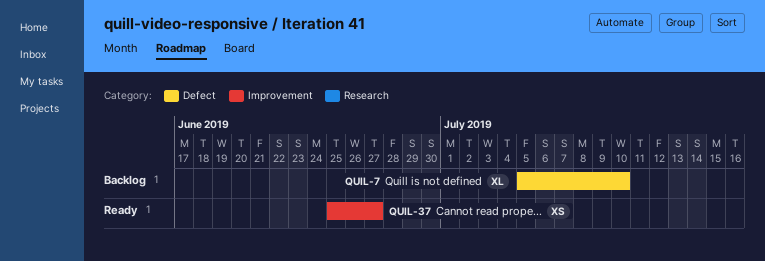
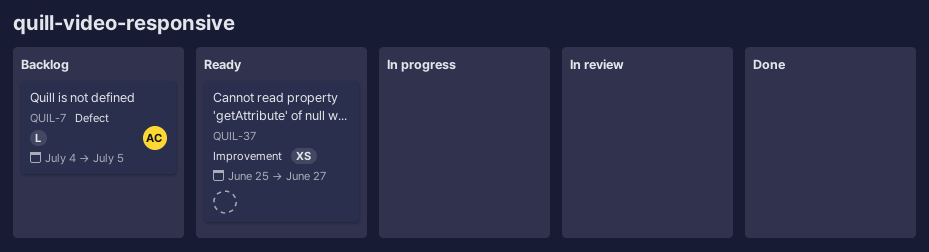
QUIL-7, estimate: XL -> L
QUIL-7, start: Jul 5 -> Jul 4
QUIL-7, due: Jul 10 -> Jul 5

